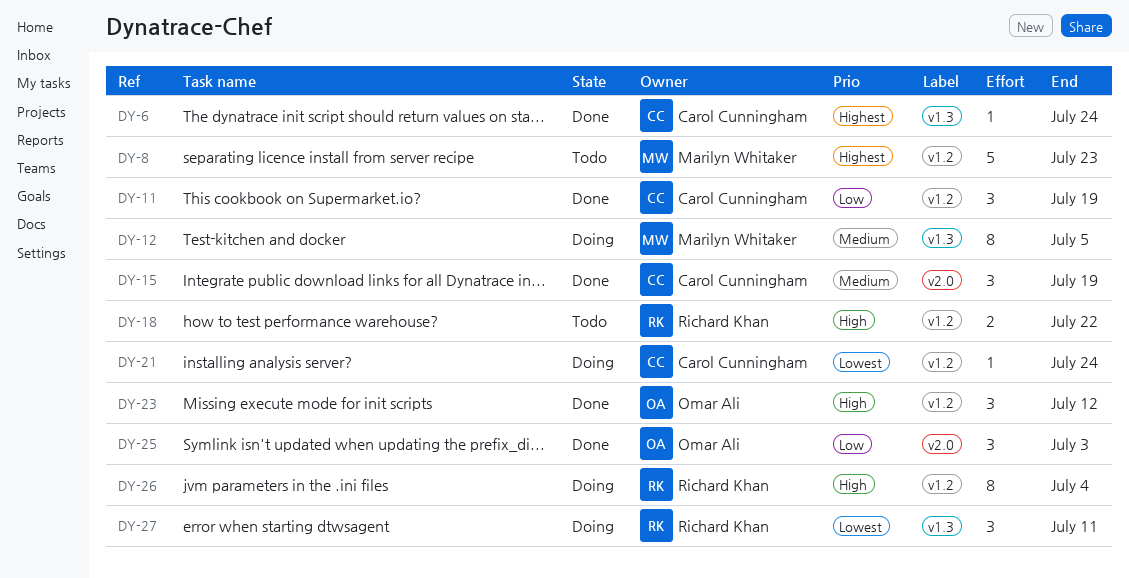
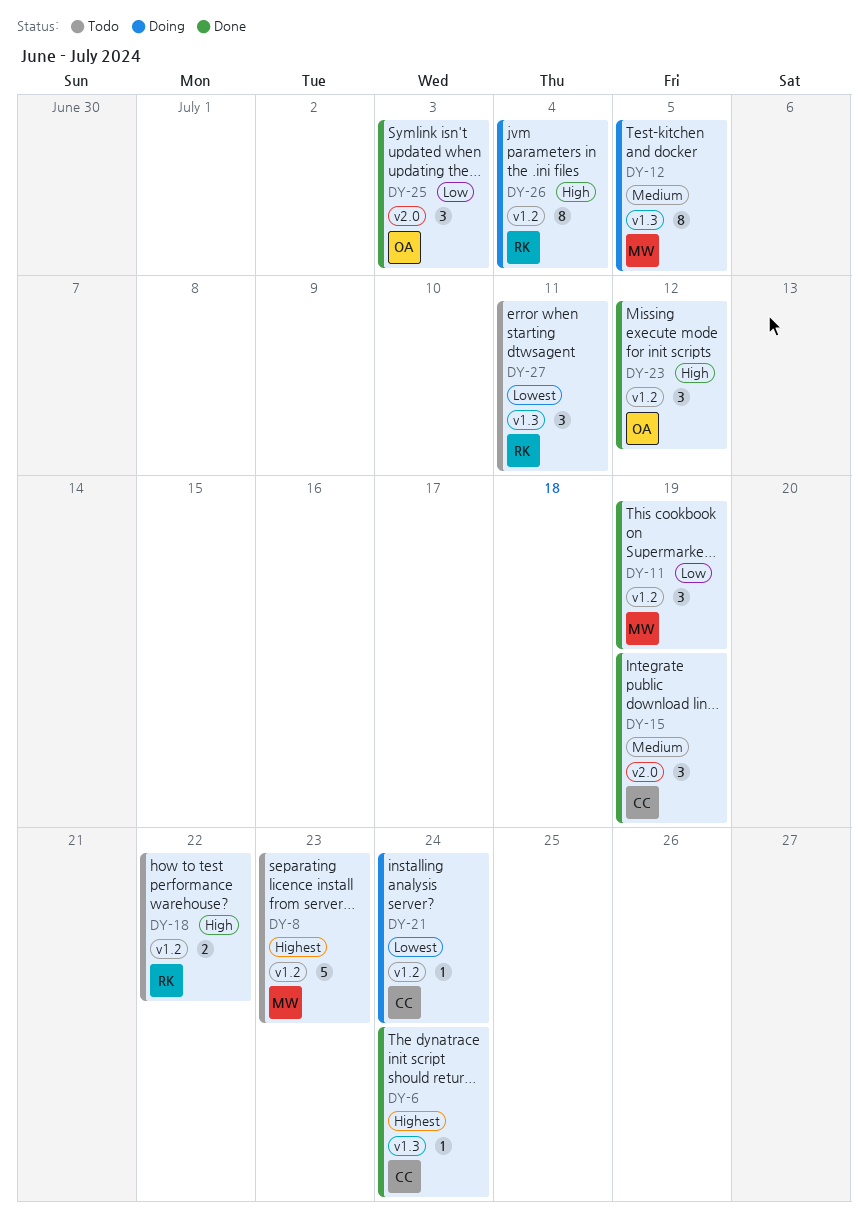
DY-11, owner: Carol Cunningham -> Marilyn Whitaker
DY-27, status: Doing -> Todo

